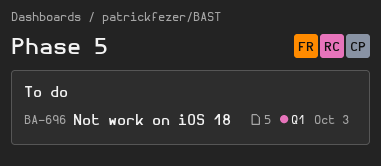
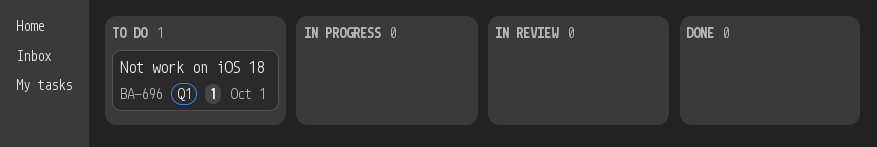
BA-696, due: Oct 3 -> Oct 1

